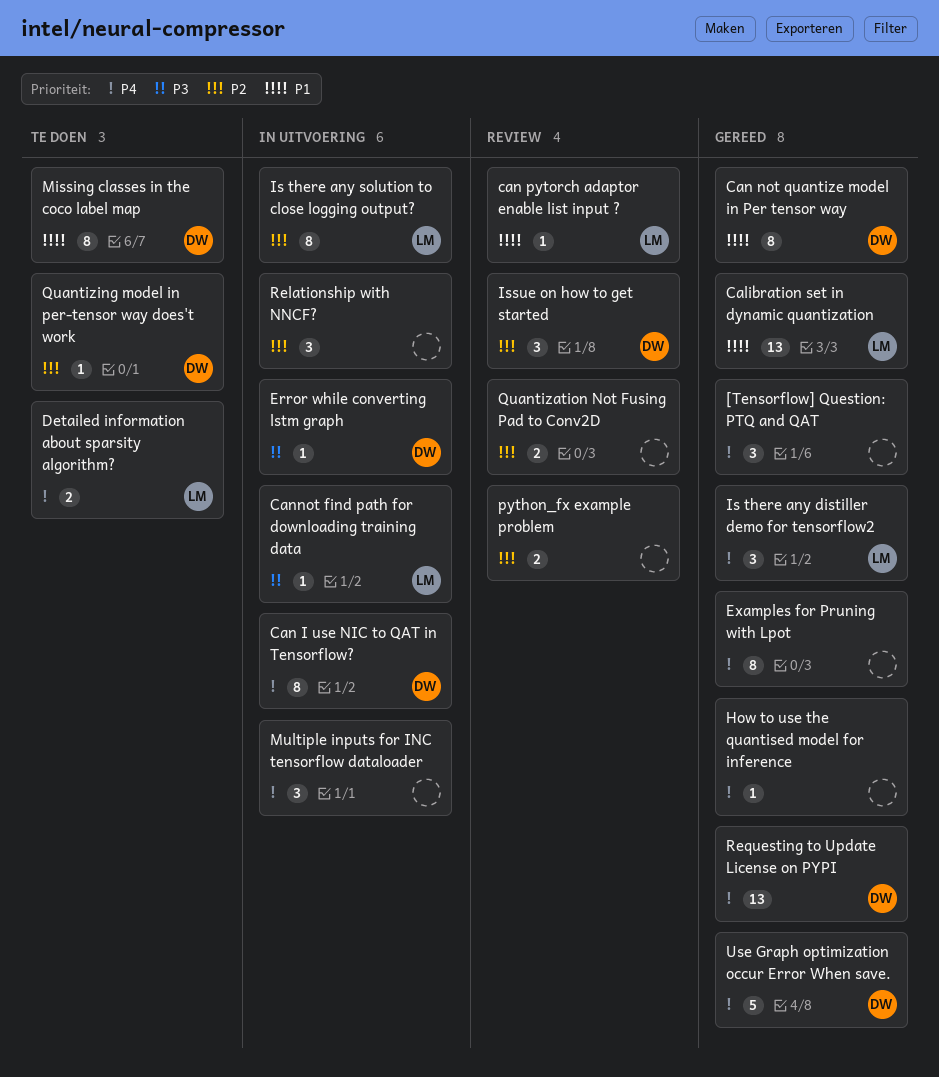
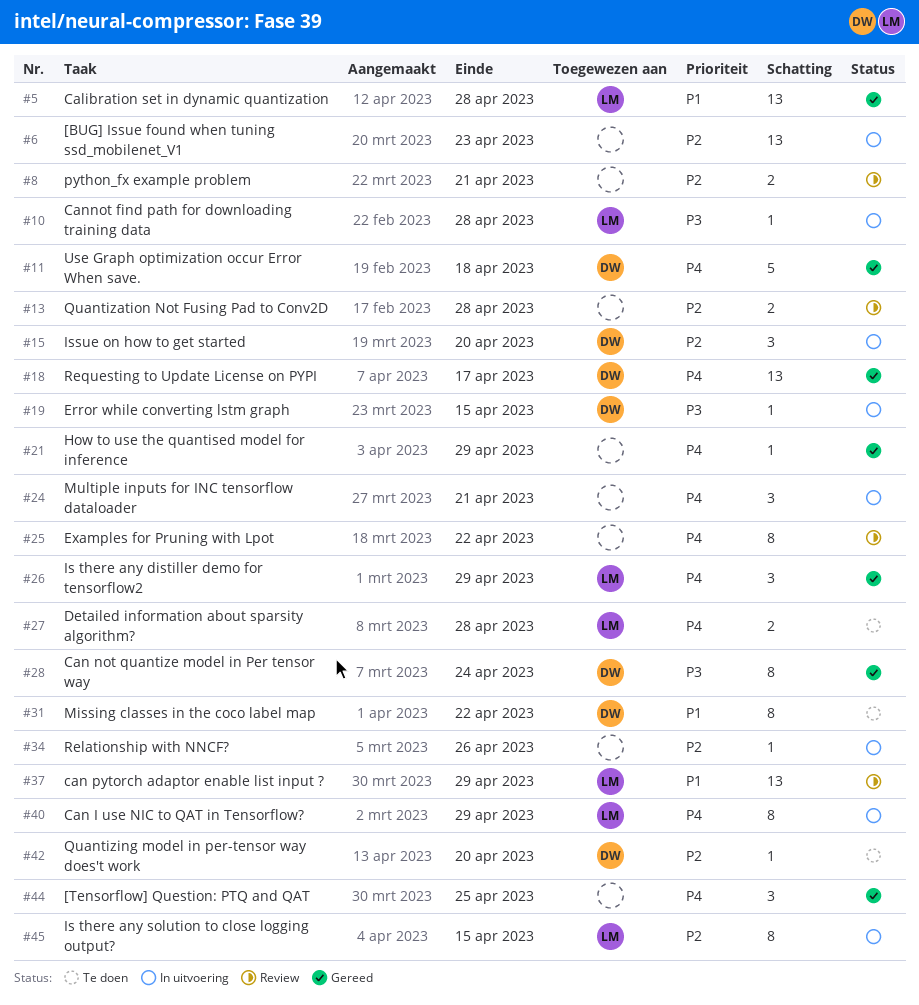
[BUG] Issue found when tuning ssd_mobilenet_V1: none -> present
Can I use NIC to QAT in Tensorflow?, owner: DW -> LM
Can not quantize model in Per tensor way, priority: P1 -> P3
can pytorch adaptor enable list input ?, estimate: 1 -> 13
Examples for Pruning with Lpot, status: Gereed -> Review
Issue on how to get started, status: Review -> In uitvoering
Relationship with NNCF?, estimate: 3 -> 1

